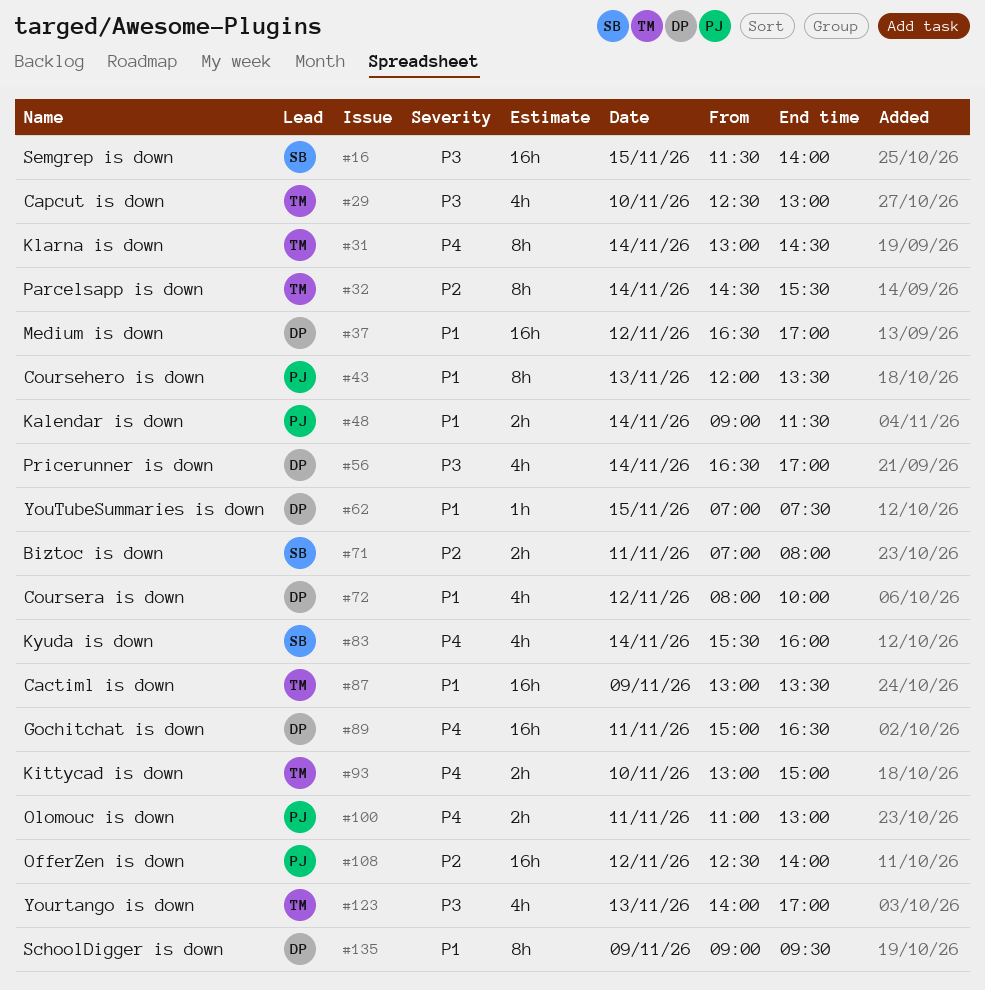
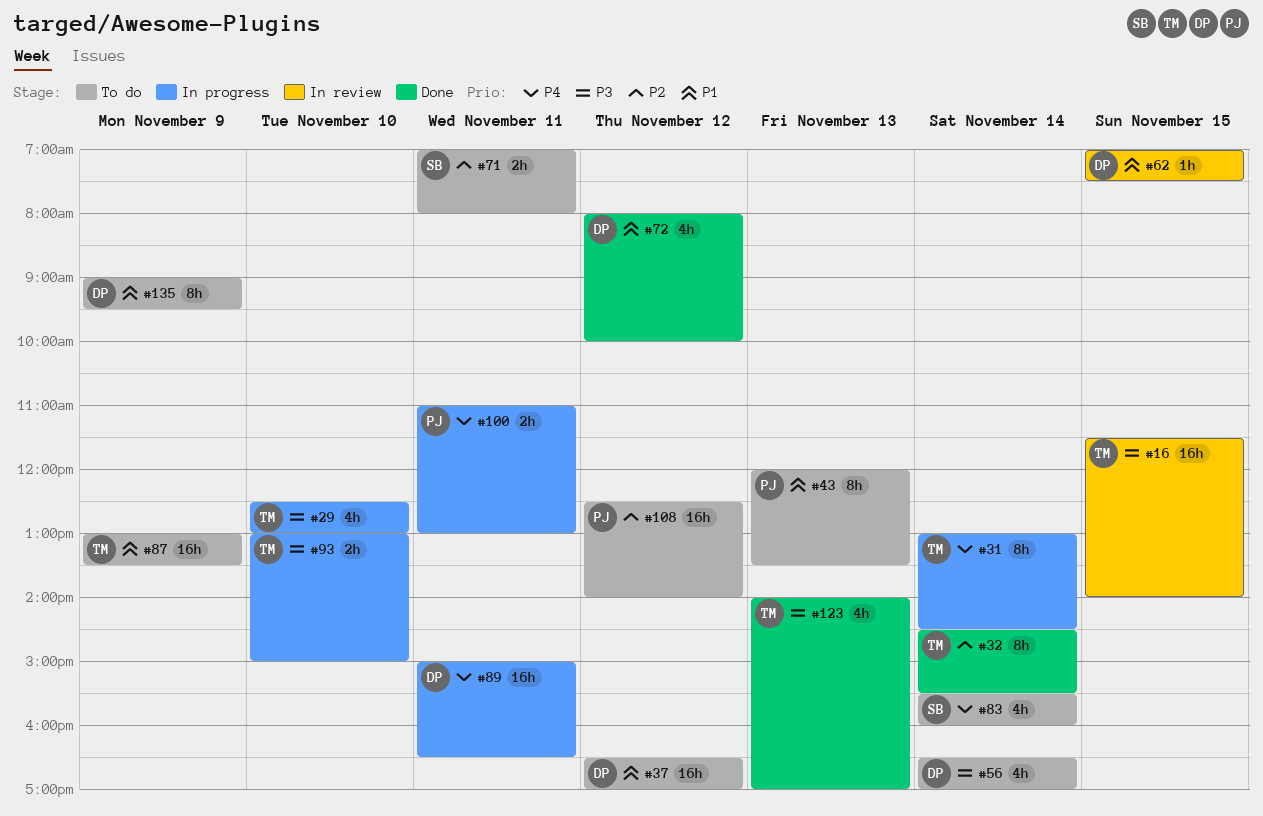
#16, owner: SB -> TM
#48: present -> none
#93, priority: P4 -> P3

